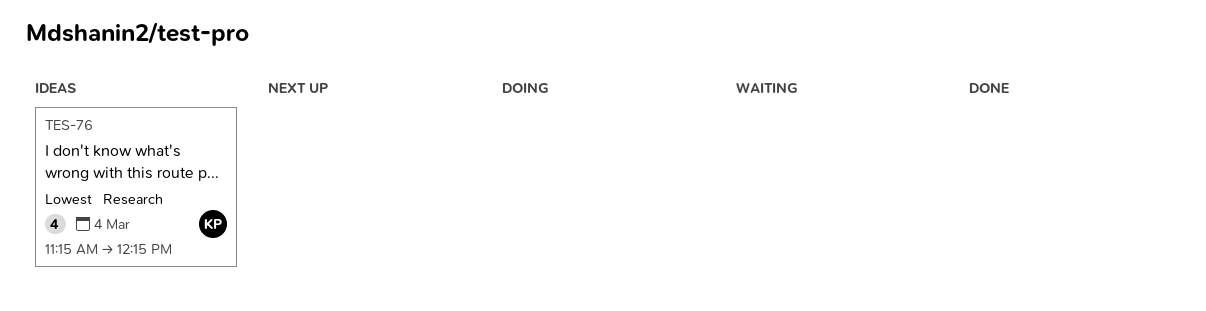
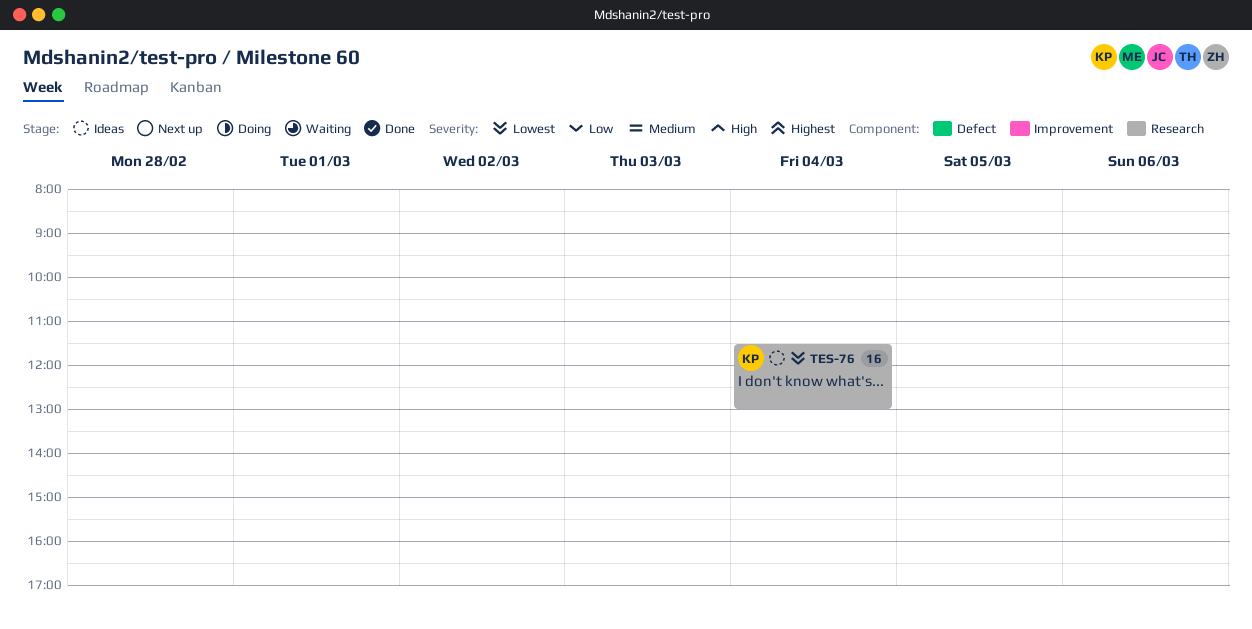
TES-76, estimate: 4 -> 16
TES-76, begins: 11:15 -> 11:30
TES-76, ends: 12:15 -> 13:00

